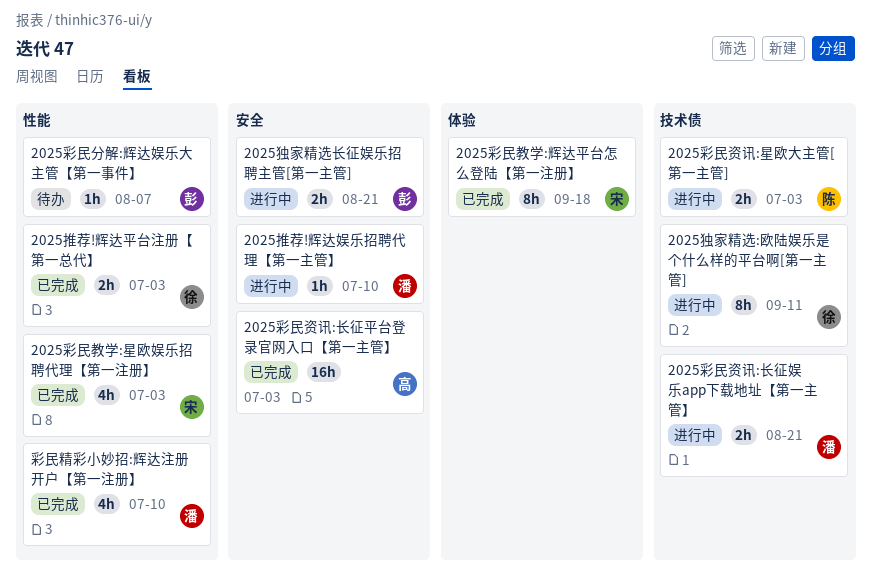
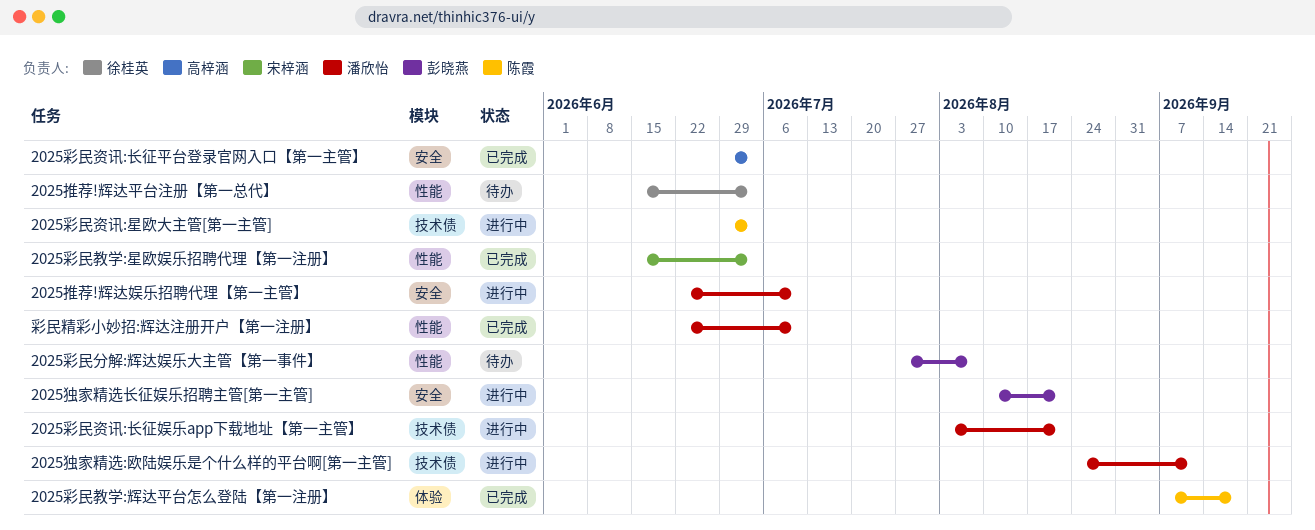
2025彩民教学:辉达平台怎么登陆【第一注册】, owner: 宋梓涵 -> 陈霞
2025推荐!辉达平台注册【第一总代】, status: 已完成 -> 待办
2025独家精选:欧陆娱乐是个什么样的平台啊[第一主管], owner: 徐桂英 -> 潘欣怡

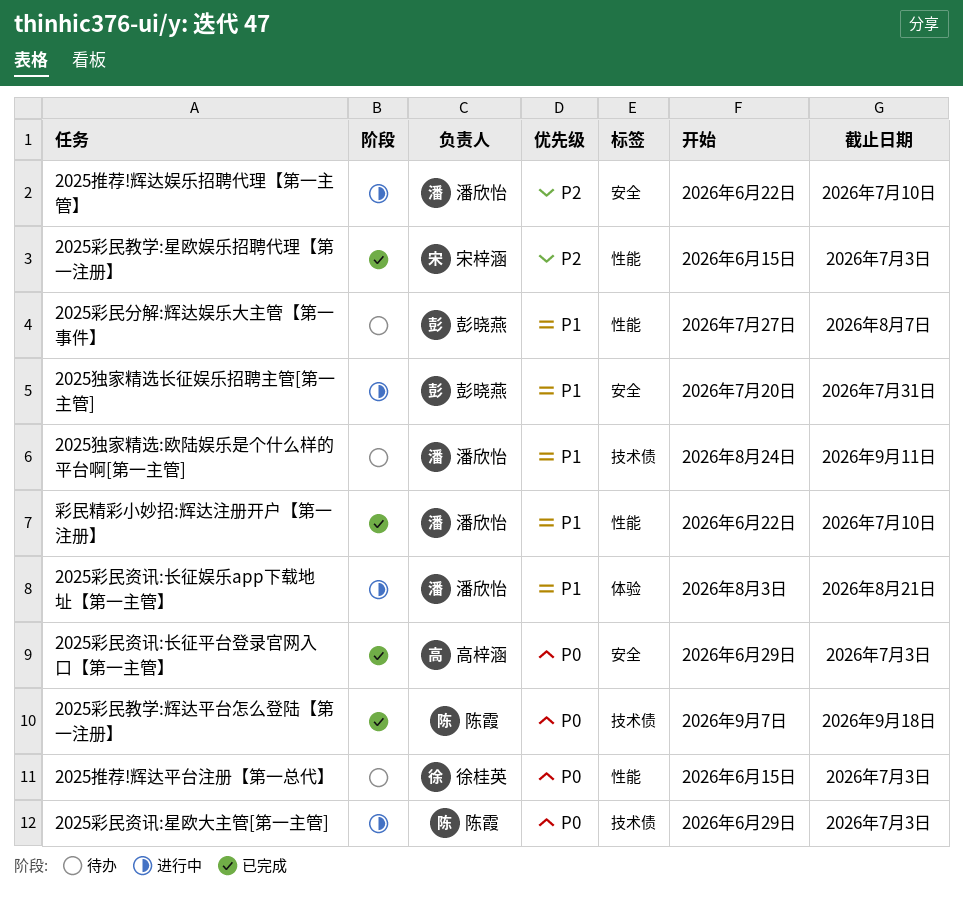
2025彩民教学:辉达平台怎么登陆【第一注册】, label: 体验 -> 技术债
2025彩民资讯:长征娱乐app下载地址【第一主管】, label: 技术债 -> 体验
2025独家精选:欧陆娱乐是个什么样的平台啊[第一主管], status: 进行中 -> 待办
2025独家精选长征娱乐招聘主管[第一主管], start: Aug 10 -> Jul 20
2025独家精选长征娱乐招聘主管[第一主管], due: Aug 21 -> Jul 31

